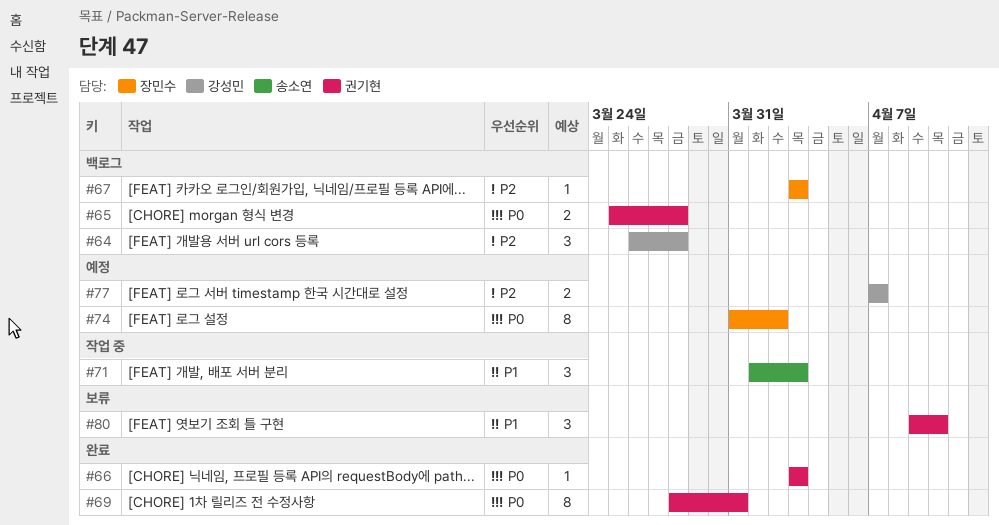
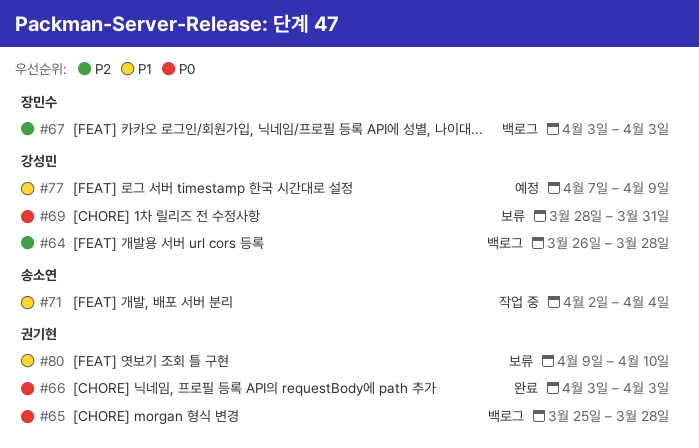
#69, status: 완료 -> 보류
#69, owner: 권기현 -> 강성민
#71, start: Apr 1 -> Apr 2
#71, due: Apr 3 -> Apr 4
#74: present -> none
#77, priority: P2 -> P1
#77, due: Apr 7 -> Apr 9

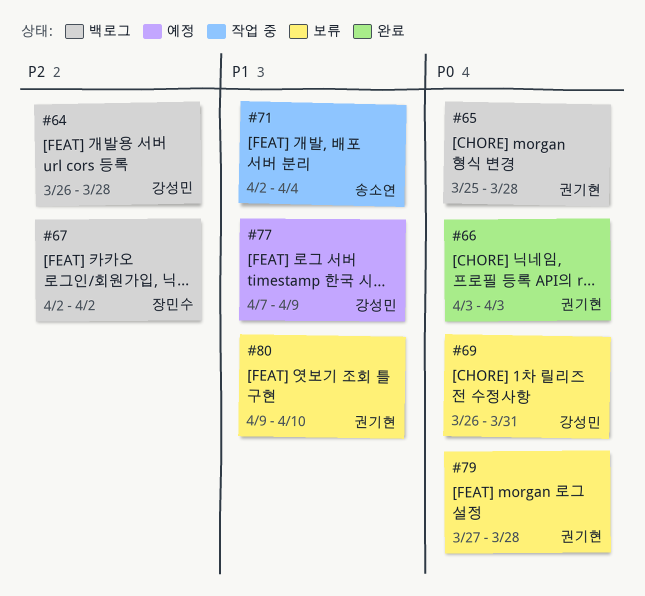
#67, start: Apr 3 -> Apr 2
#67, due: Apr 3 -> Apr 2
#69, start: Mar 28 -> Mar 26
#79: none -> present

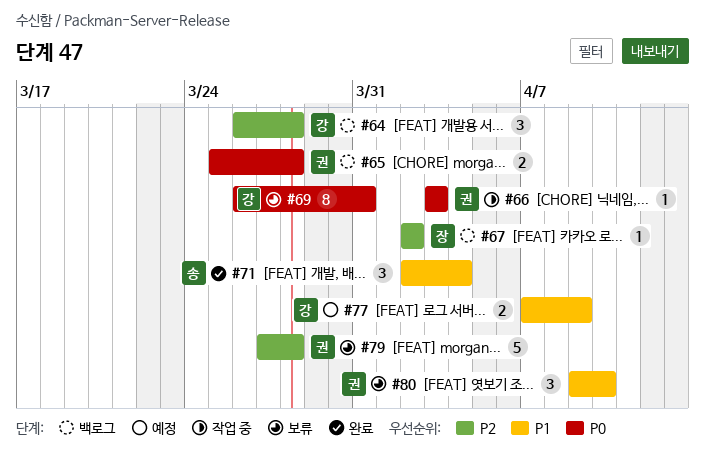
#66, status: 완료 -> 작업 중
#71, status: 작업 중 -> 완료
#79, priority: P0 -> P2

